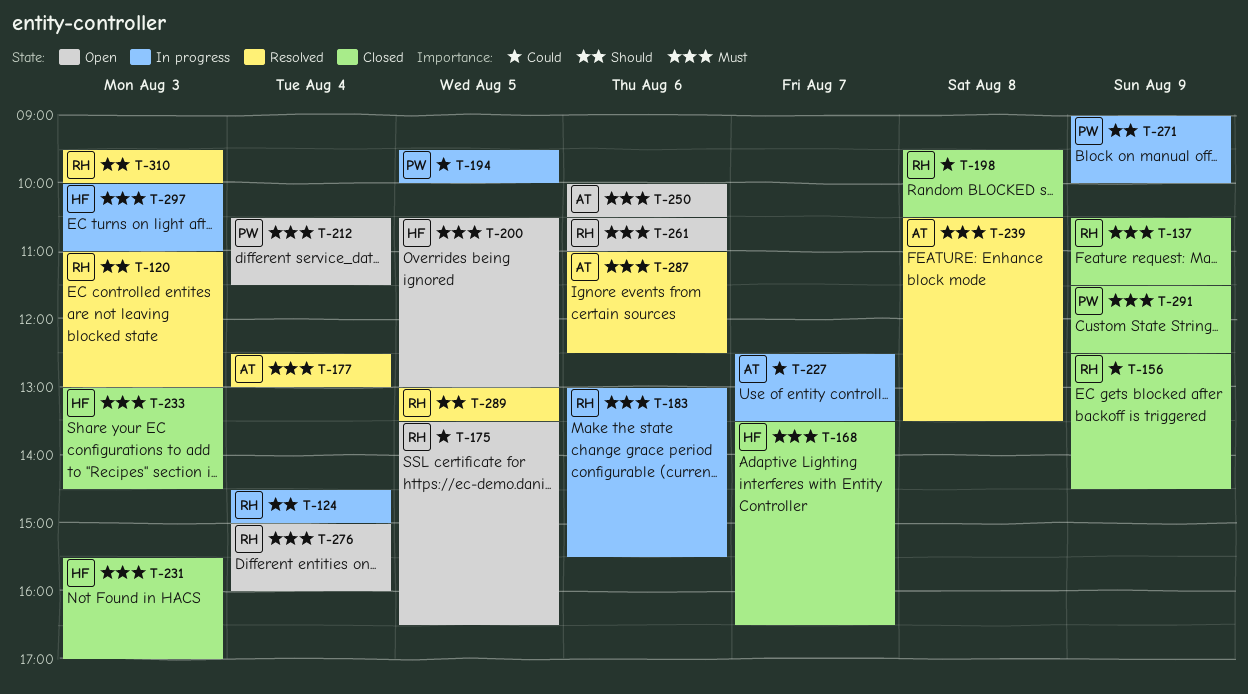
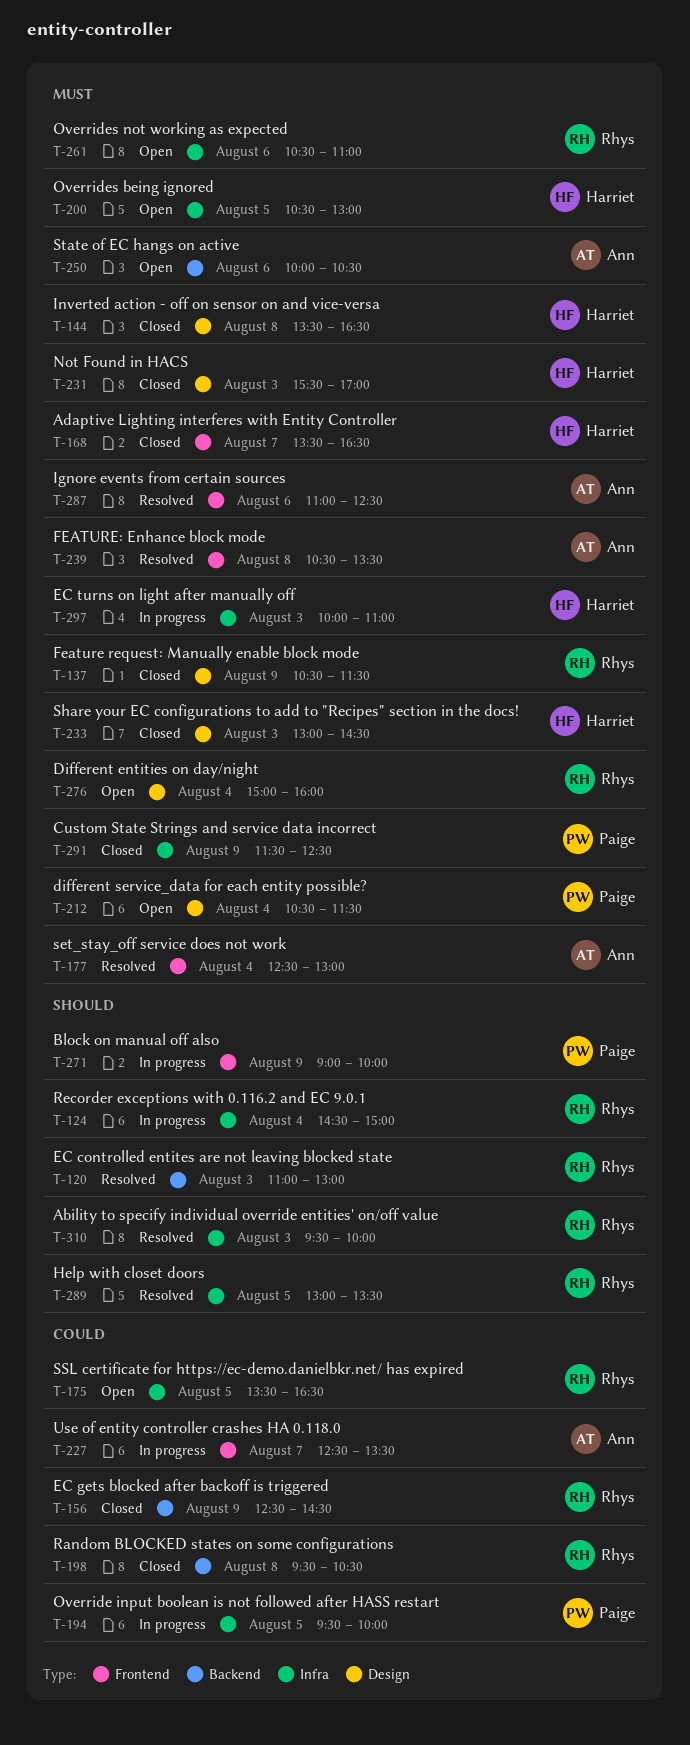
T-144: none -> present
T-183: present -> none

